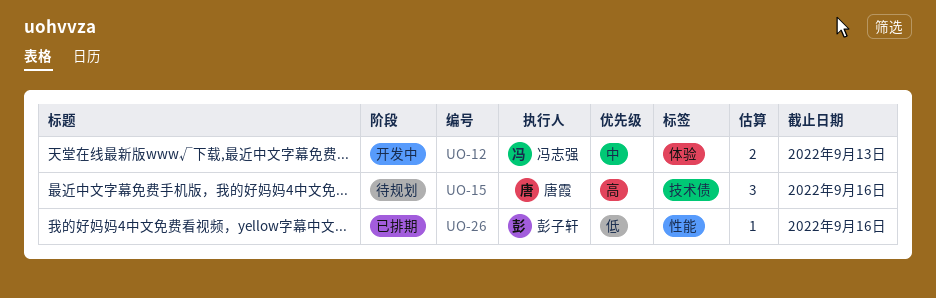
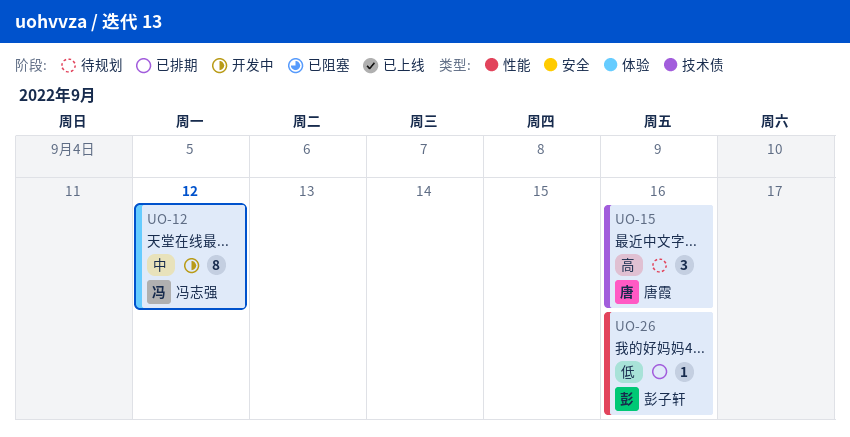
UO-12, estimate: 2 -> 8
UO-12, due: Sep 13 -> Sep 12

